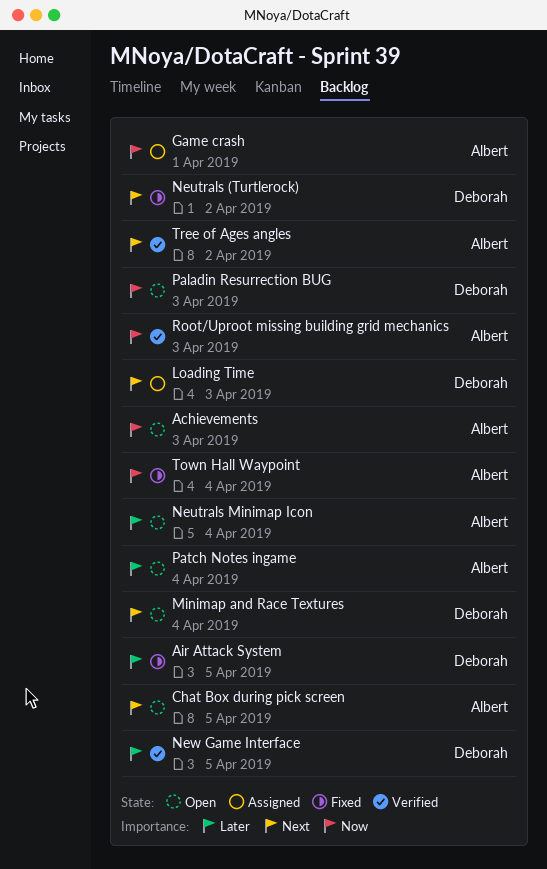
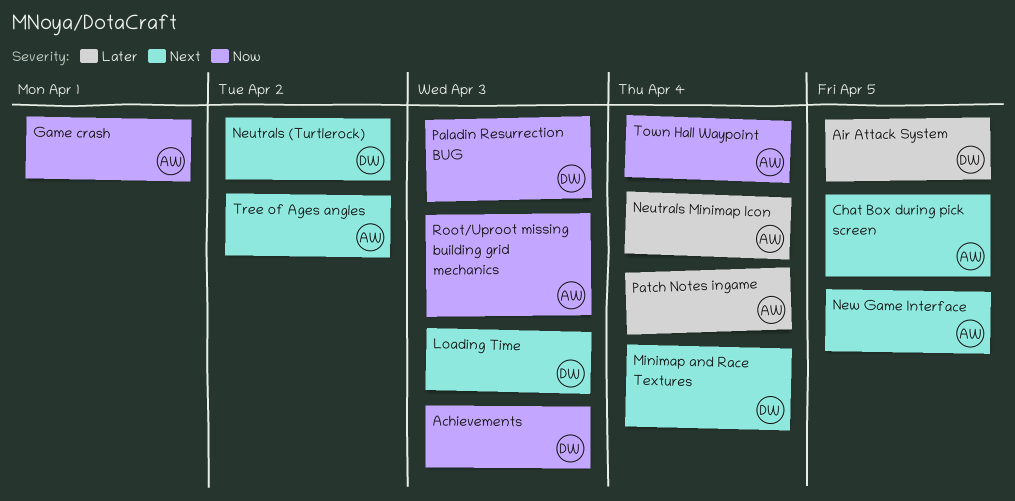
Achievements, owner: Albert -> Deborah
New Game Interface, owner: Deborah -> Albert
New Game Interface, priority: Later -> Next

